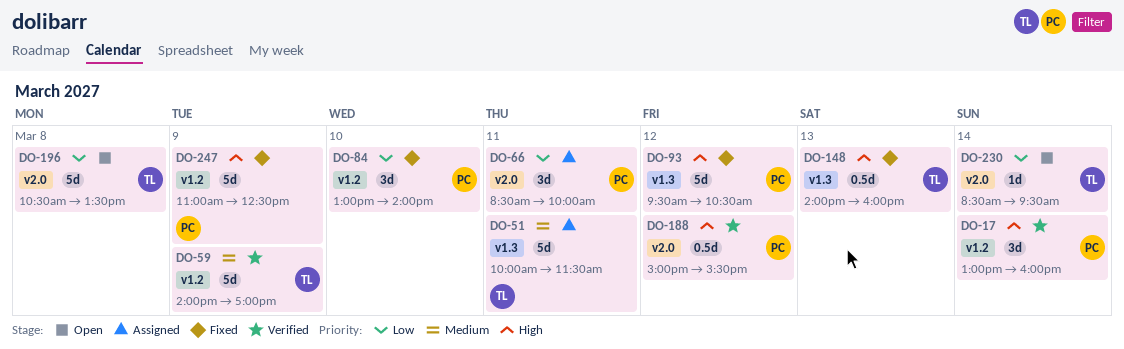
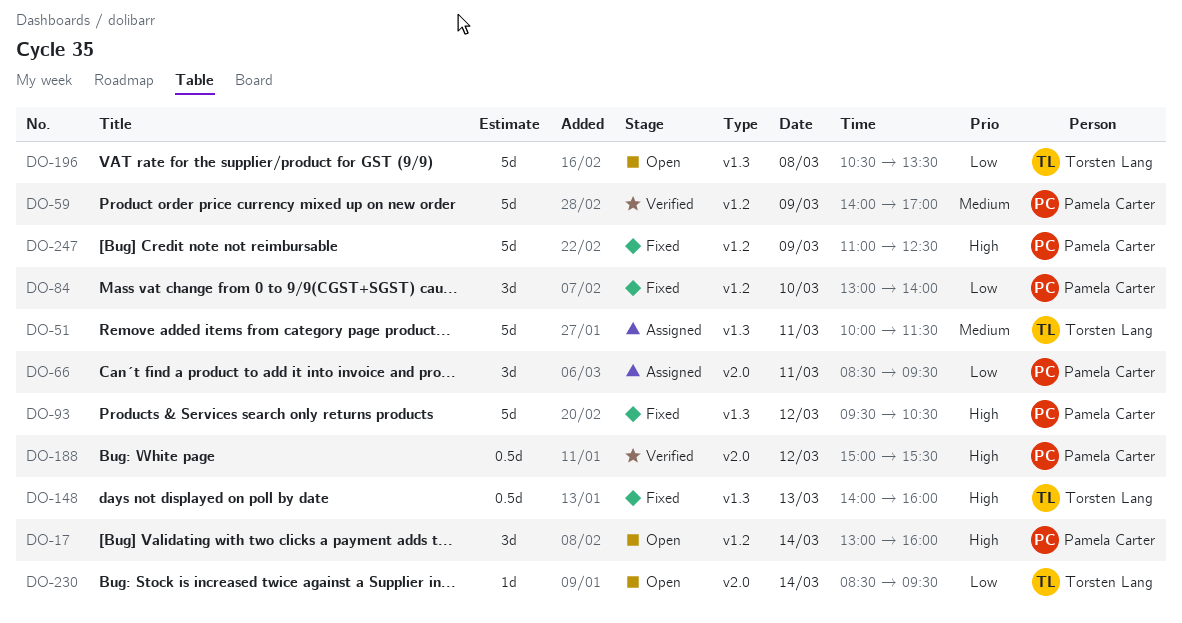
DO-17, status: Verified -> Open
DO-59, owner: Torsten Lang -> Pamela Carter
DO-66, ends: 10:00 -> 09:30
DO-196, label: v2.0 -> v1.3

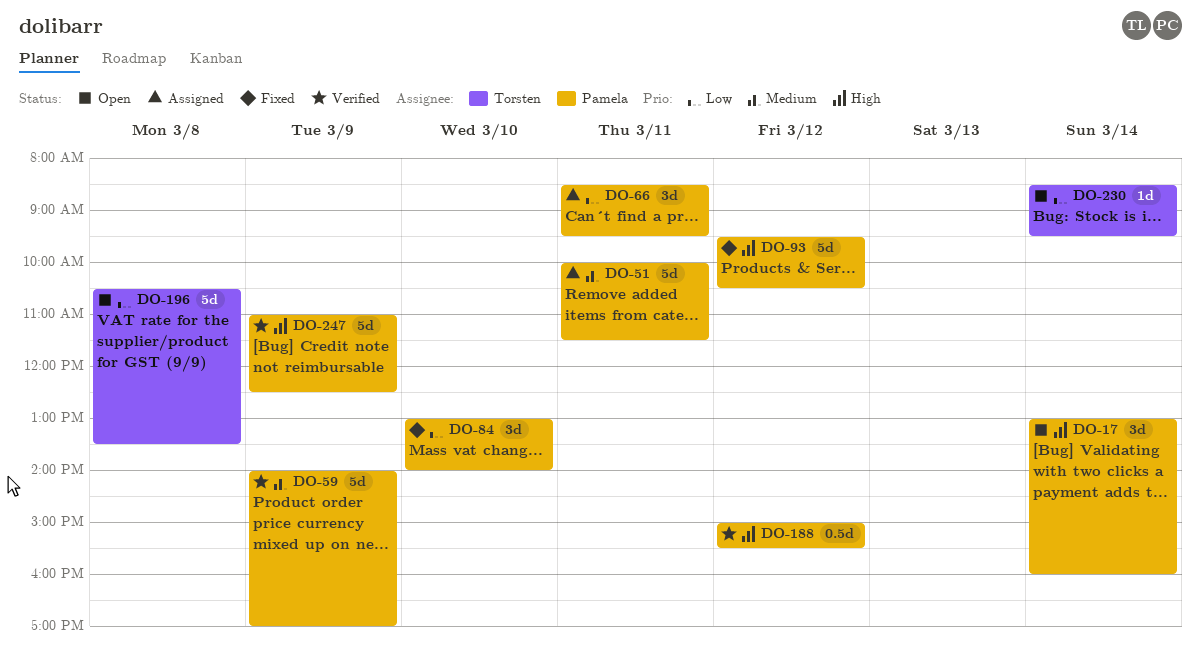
DO-51, owner: Torsten Lang -> Pamela Carter
DO-148: present -> none
DO-247, status: Fixed -> Verified

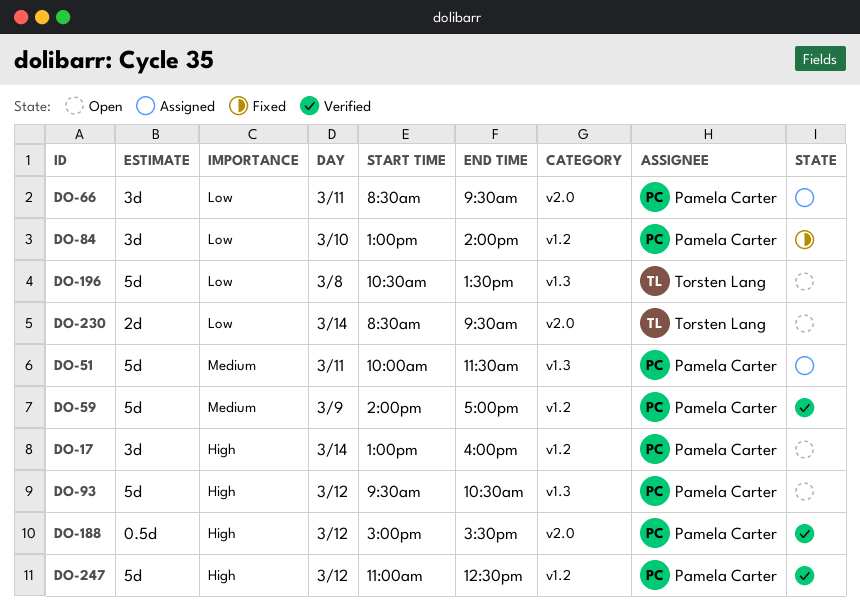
DO-93, status: Fixed -> Open
DO-230, estimate: 1d -> 2d
DO-247, day: Mar 9 -> Mar 12

